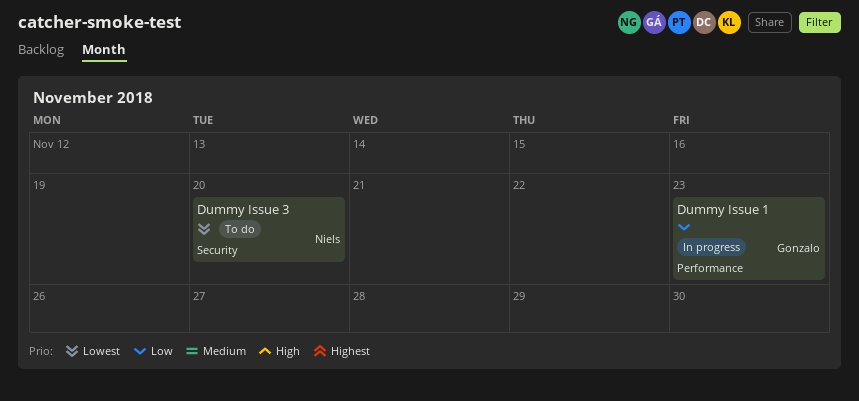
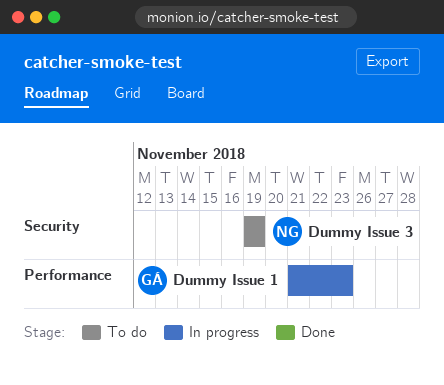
Dummy Issue 3, due: Nov 20 -> Nov 19

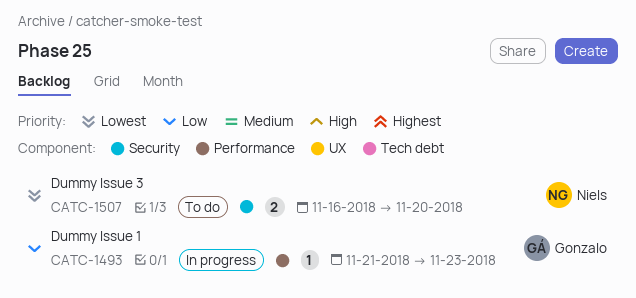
Dummy Issue 3, start: Nov 19 -> Nov 16
Dummy Issue 3, due: Nov 19 -> Nov 20

